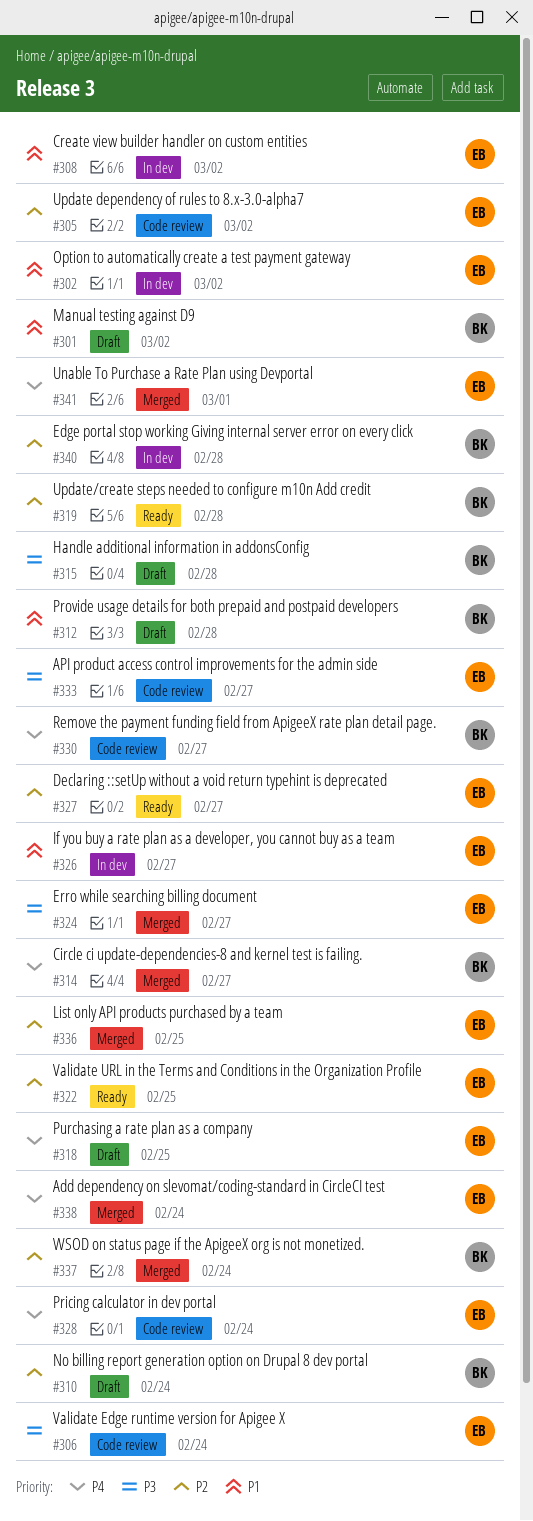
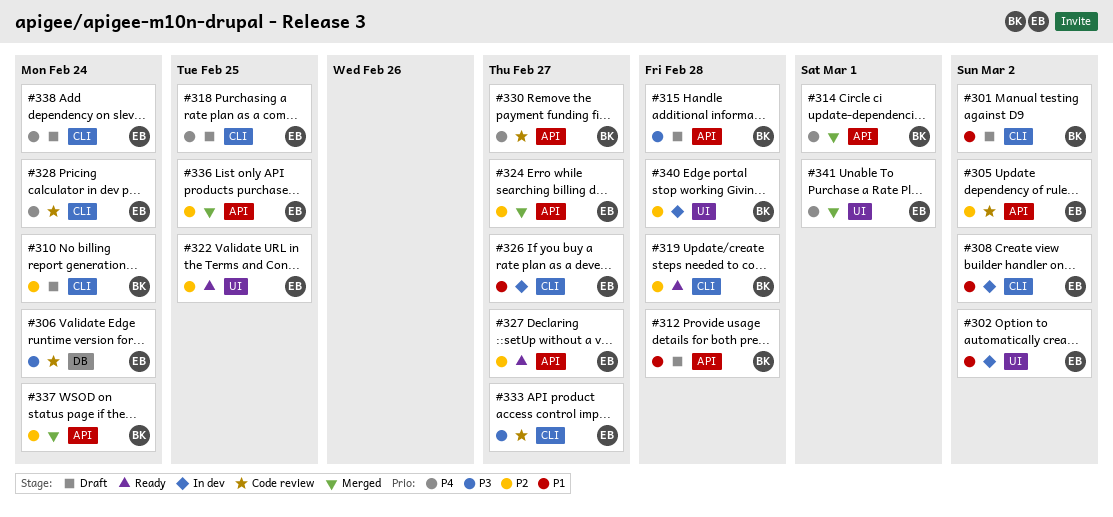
#314, due: Feb 27 -> Mar 1
#324, priority: P3 -> P2
#338, status: Merged -> Draft

